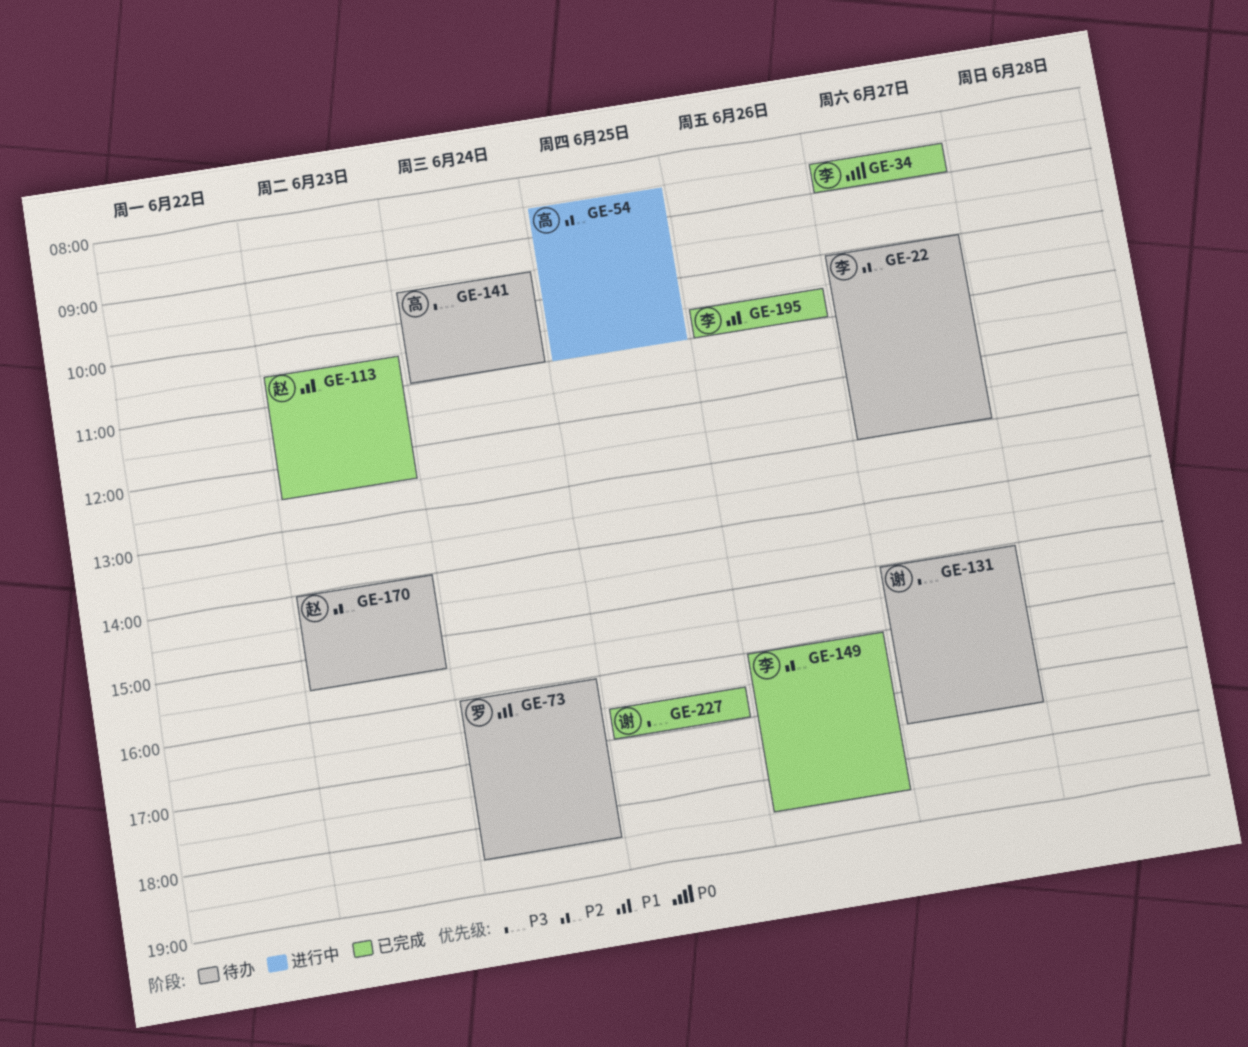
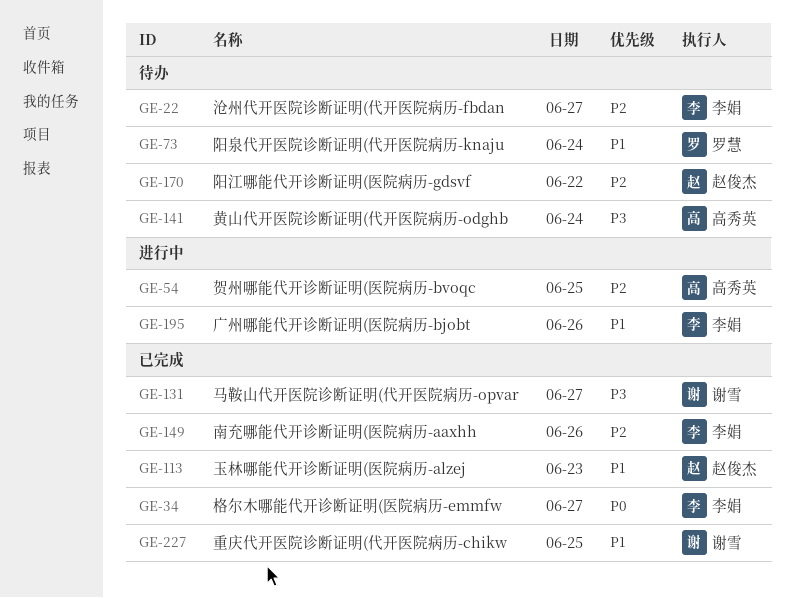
GE-131, status: 待办 -> 已完成
GE-170, day: Jun 23 -> Jun 22
GE-195, status: 已完成 -> 进行中
GE-227, priority: P3 -> P1

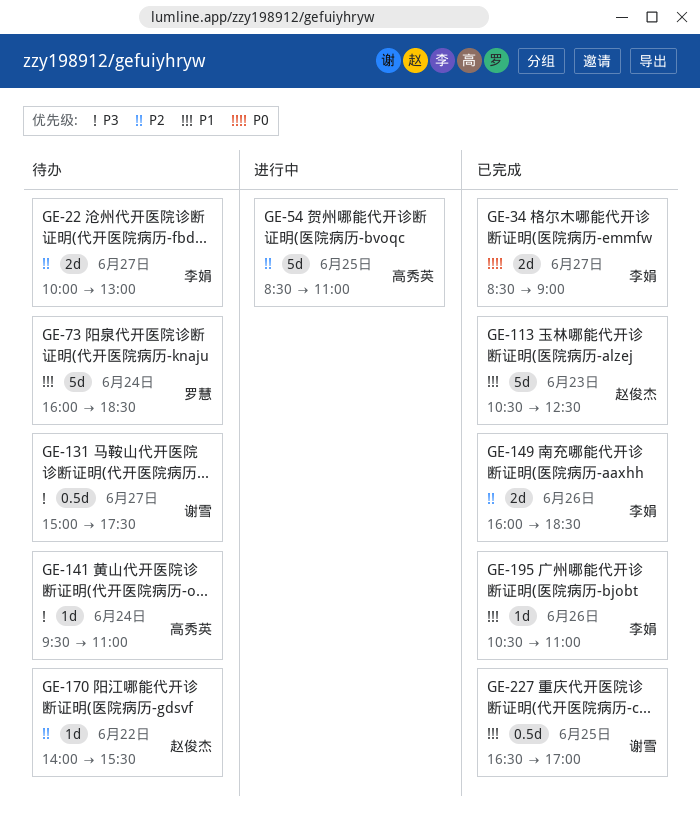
GE-131, status: 已完成 -> 待办
GE-195, status: 进行中 -> 已完成

